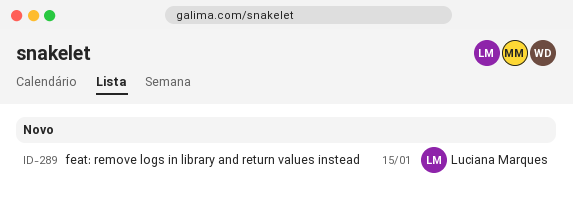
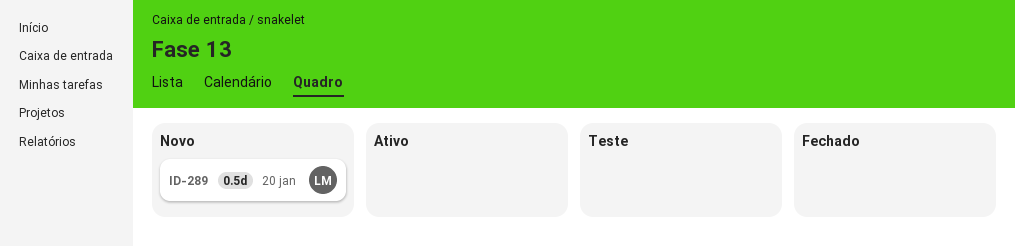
ID-289, due: Jan 15 -> Jan 20

